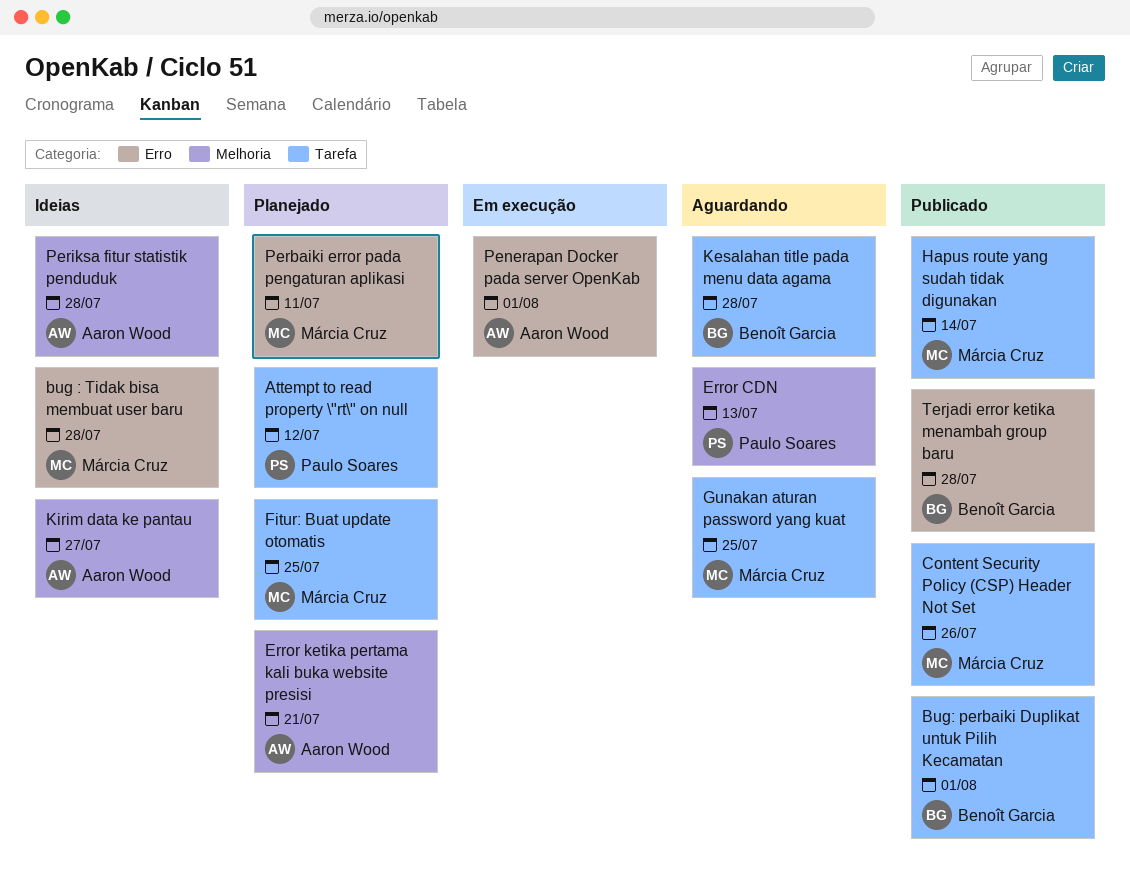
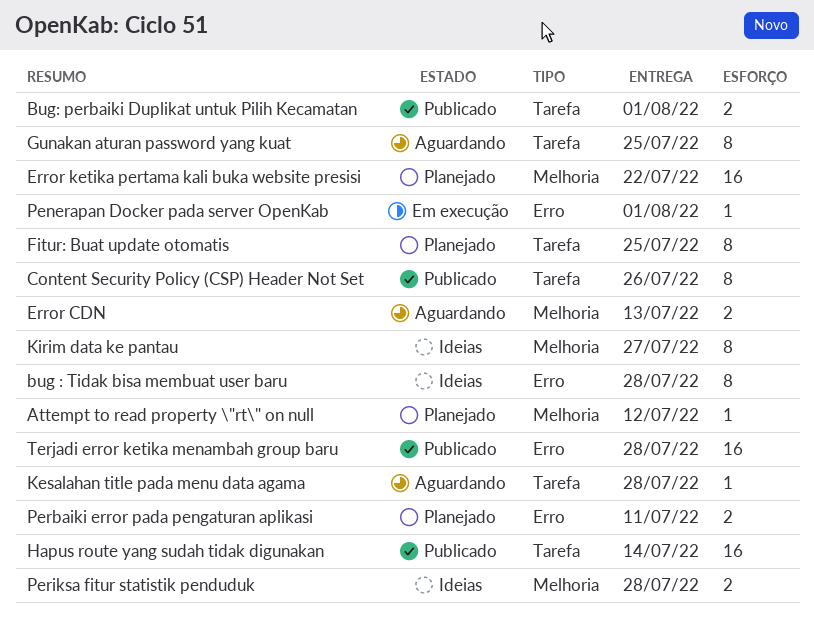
Attempt to read property \"rt\" on null, label: Tarefa -> Melhoria
Error ketika pertama kali buka website presisi, due: Jul 21 -> Jul 22

